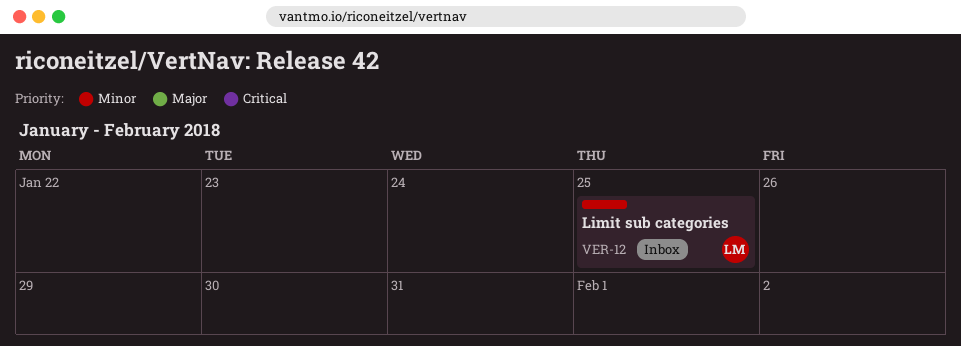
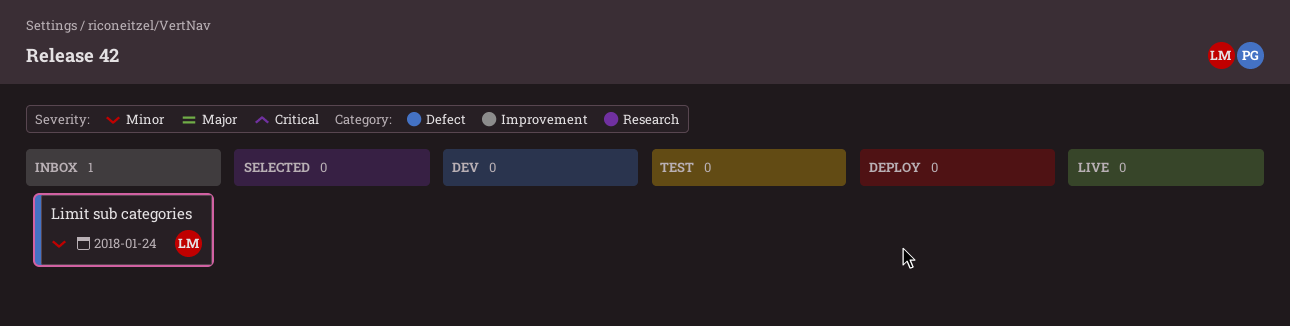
Limit sub categories, due: Jan 25 -> Jan 24

